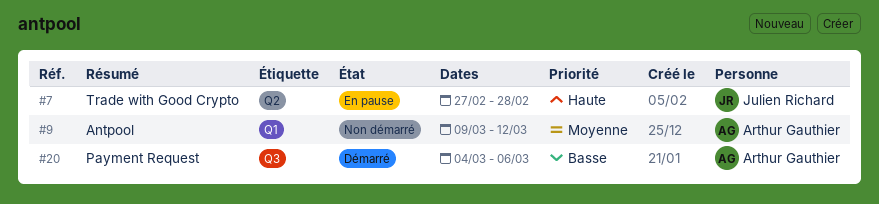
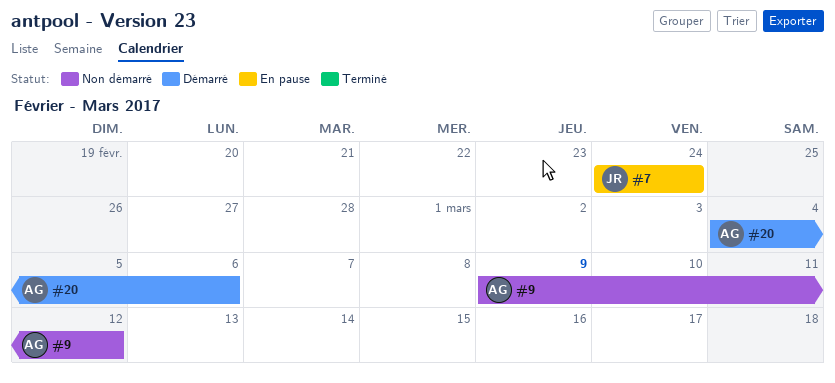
#7, start: Feb 27 -> Feb 24
#7, due: Feb 28 -> Feb 24

